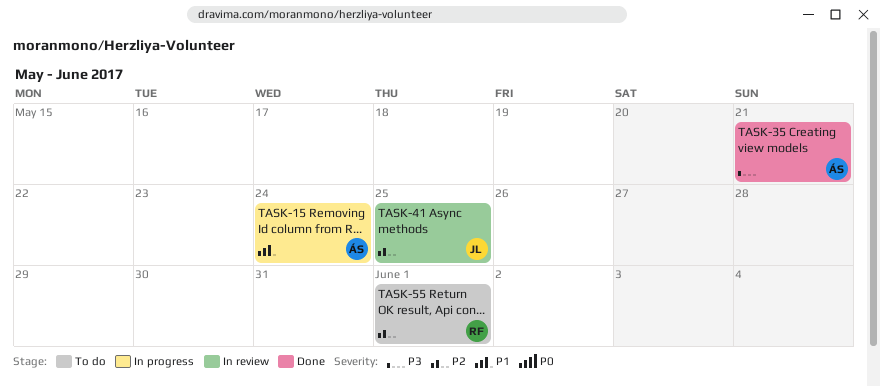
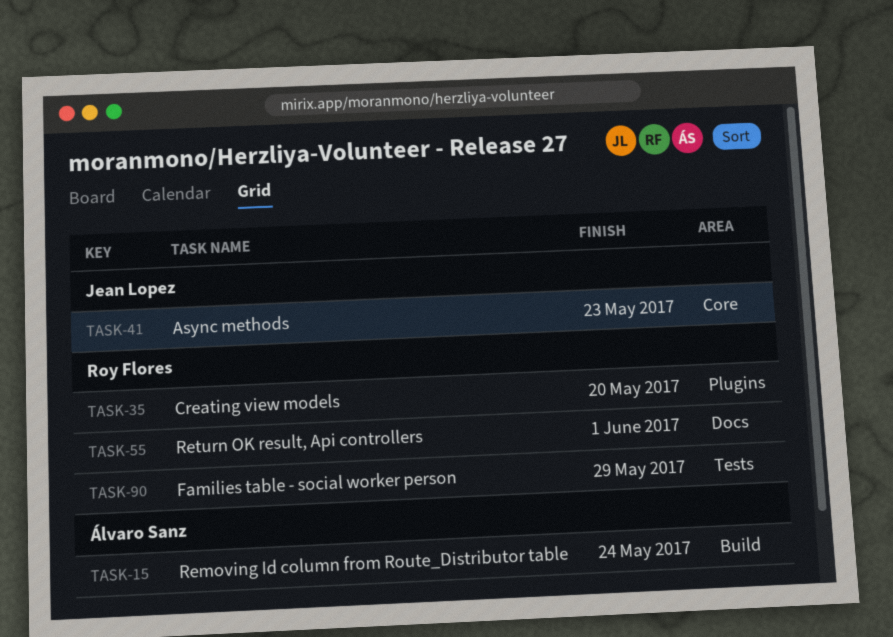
TASK-35, owner: Álvaro Sanz -> Roy Flores
TASK-35, due: May 21 -> May 20
TASK-41, due: May 25 -> May 23
TASK-90: none -> present

